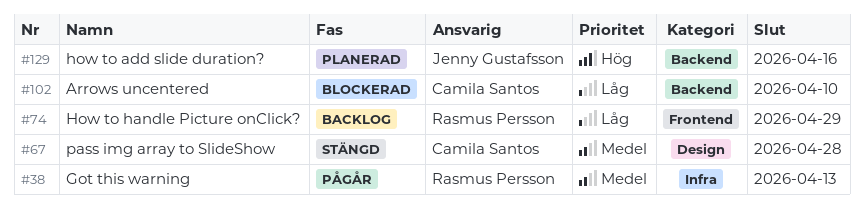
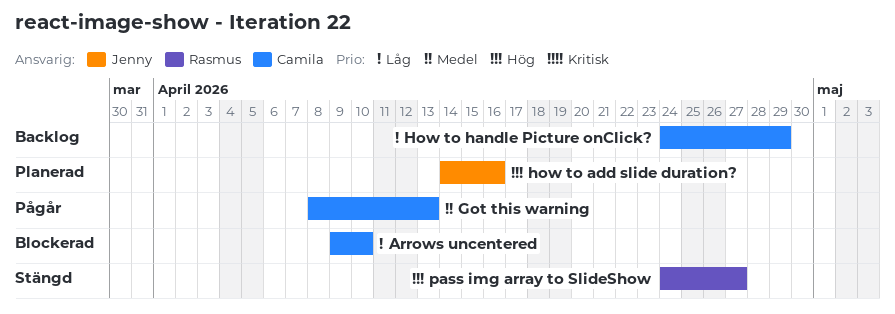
Got this warning, owner: Rasmus Persson -> Camila Santos
How to handle Picture onClick?, owner: Rasmus Persson -> Camila Santos
pass img array to SlideShow, owner: Camila Santos -> Rasmus Persson
pass img array to SlideShow, priority: Medel -> Hög
pass img array to SlideShow, due: Apr 28 -> Apr 27

